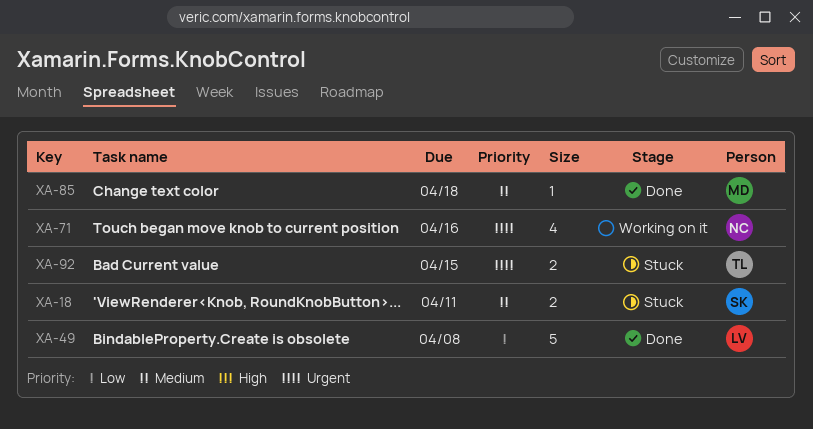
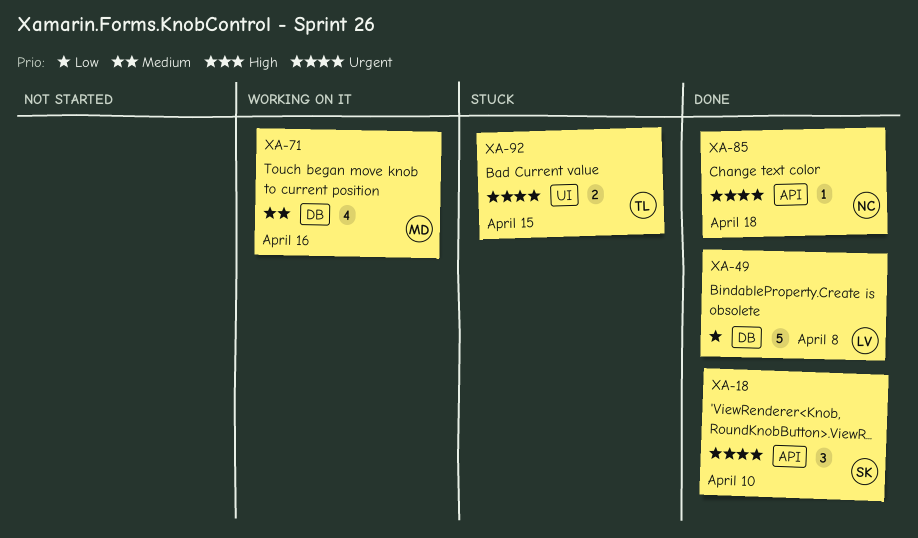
XA-18, status: Stuck -> Done
XA-18, priority: Medium -> Urgent
XA-18, estimate: 2 -> 3
XA-18, due: Apr 11 -> Apr 10
XA-71, owner: NC -> MD
XA-71, priority: Urgent -> Medium
XA-85, owner: MD -> NC
XA-85, priority: Medium -> Urgent

